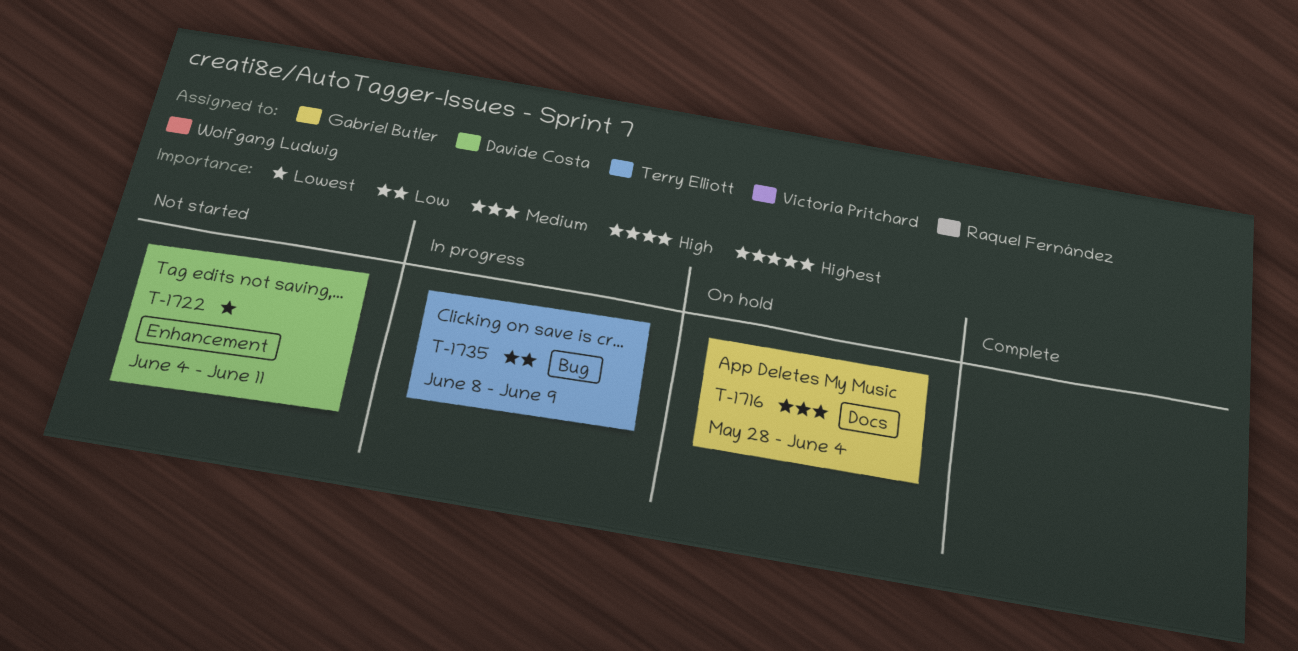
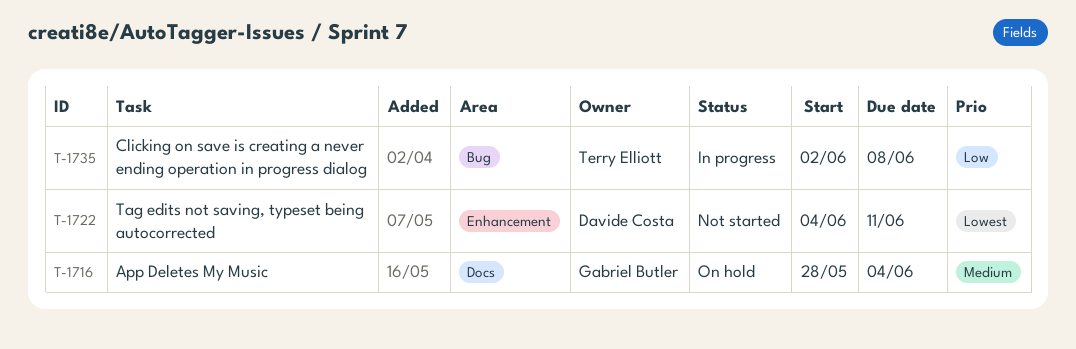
T-1735, start: Jun 8 -> Jun 2
T-1735, due: Jun 9 -> Jun 8

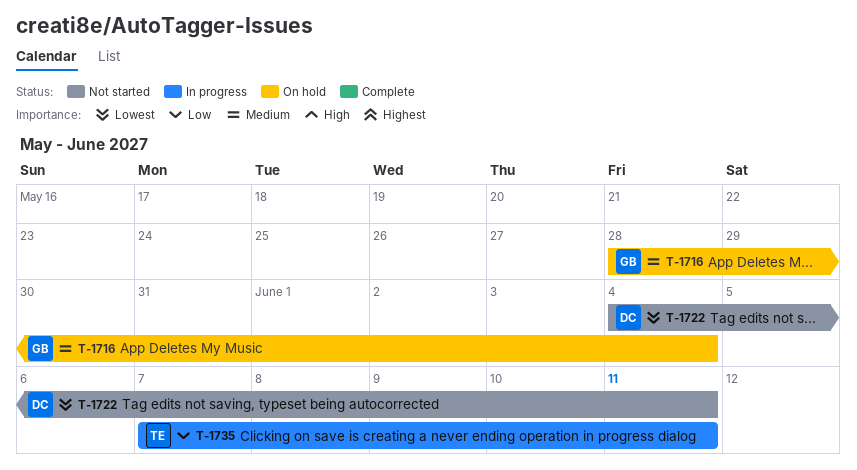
T-1735, start: Jun 2 -> Jun 7
T-1735, due: Jun 8 -> Jun 11

